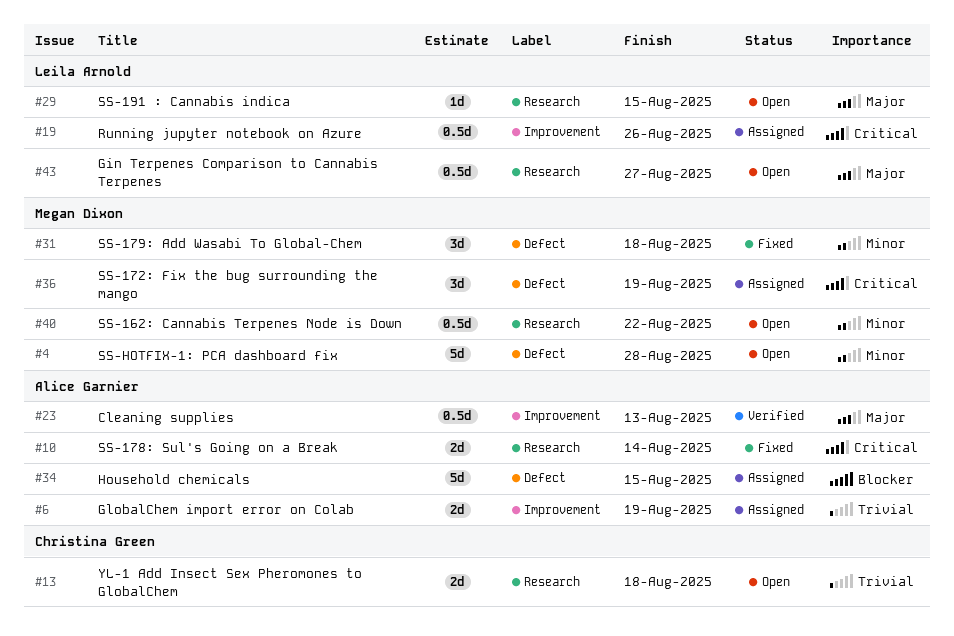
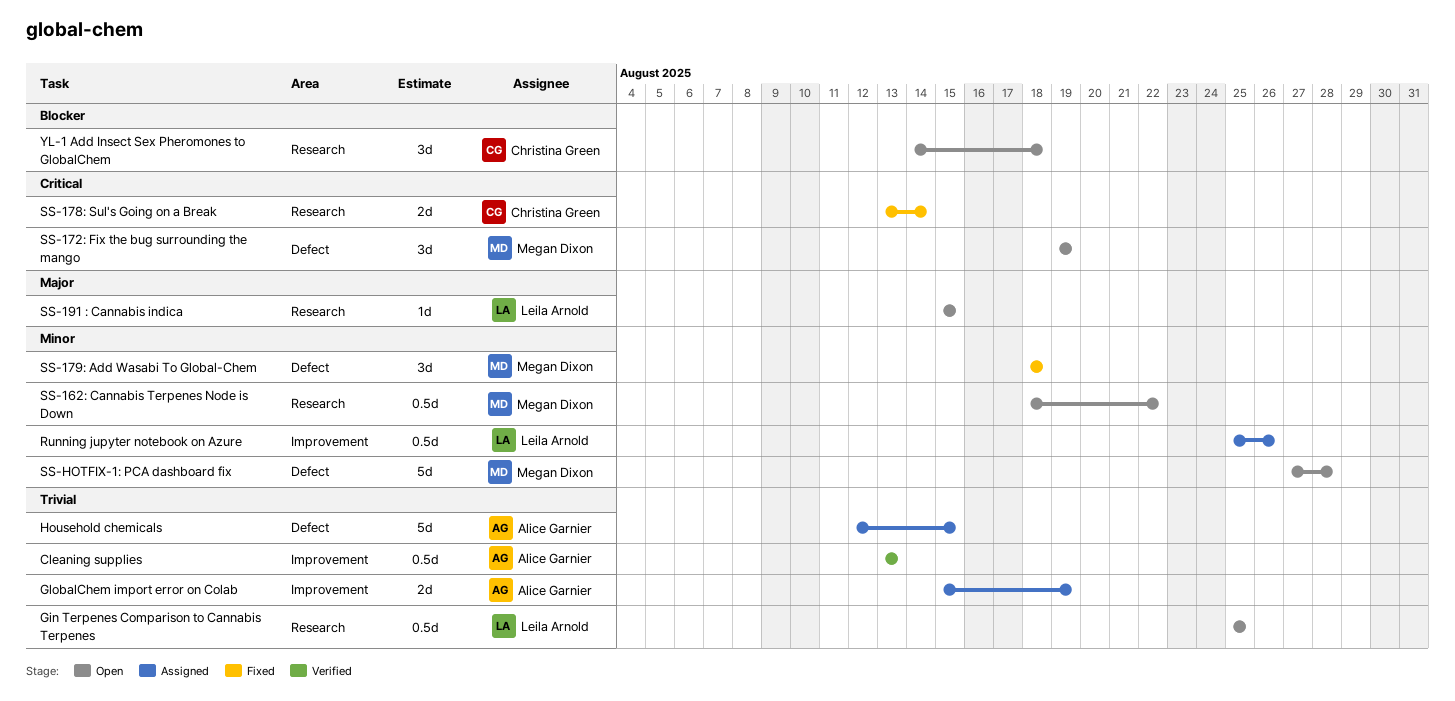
Cleaning supplies, priority: Major -> Trivial
Gin Terpenes Comparison to Cannabis Terpenes, priority: Major -> Trivial
Gin Terpenes Comparison to Cannabis Terpenes, due: Aug 27 -> Aug 25
Household chemicals, priority: Blocker -> Trivial
Running jupyter notebook on Azure, priority: Critical -> Minor
SS-172: Fix the bug surrounding the mango, status: Assigned -> Open
SS-178: Sul's Going on a Break, owner: Alice Garnier -> Christina Green
YL-1 Add Insect Sex Pheromones to GlobalChem, priority: Trivial -> Blocker
YL-1 Add Insect Sex Pheromones to GlobalChem, estimate: 2d -> 3d

